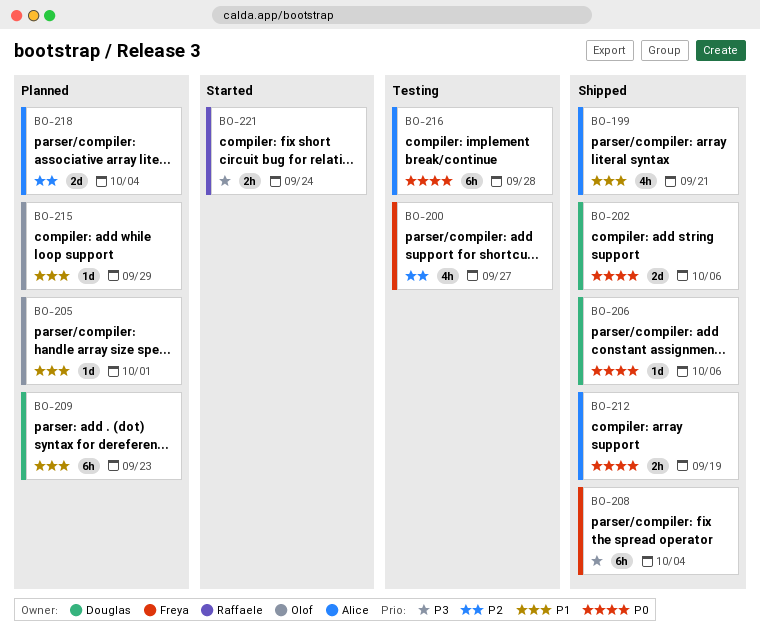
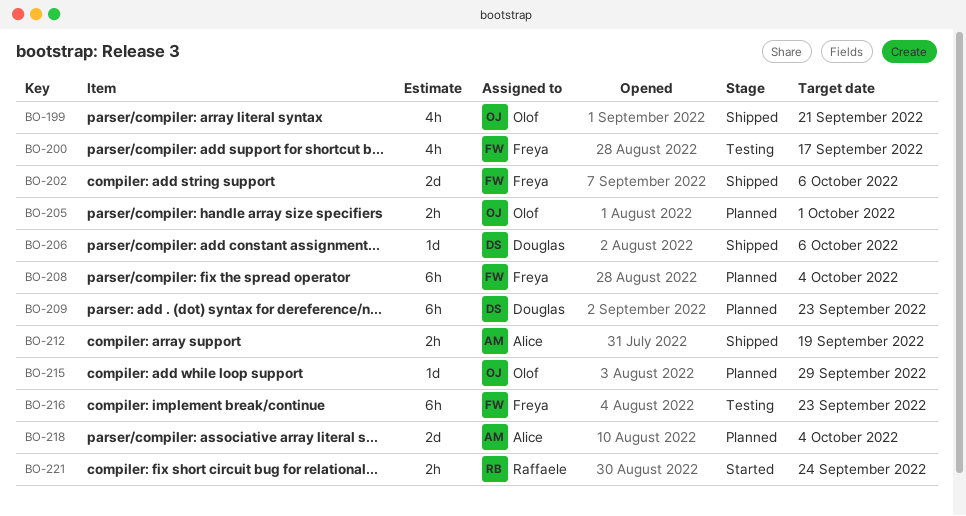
BO-199, owner: Alice -> Olof
BO-200, due: Sep 27 -> Sep 17
BO-202, owner: Douglas -> Freya
BO-205, estimate: 1d -> 2h
BO-208, status: Shipped -> Planned
BO-216, owner: Alice -> Freya
BO-216, due: Sep 28 -> Sep 23

